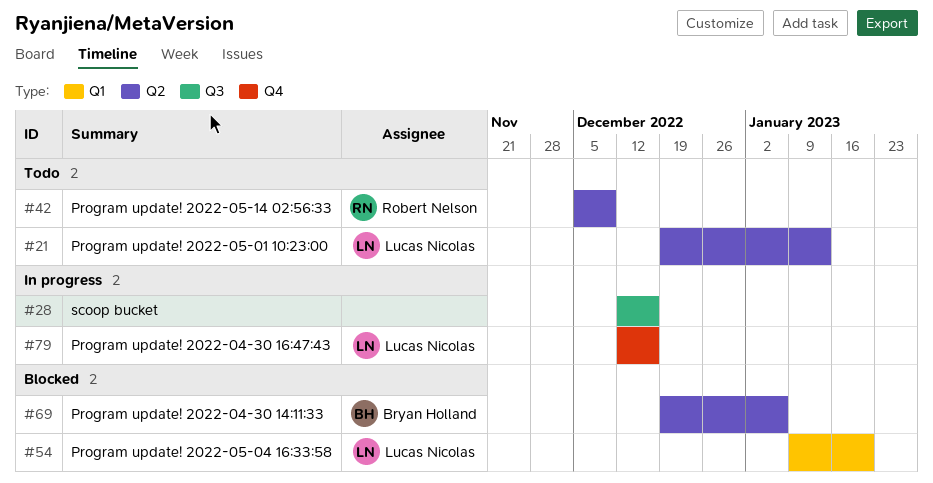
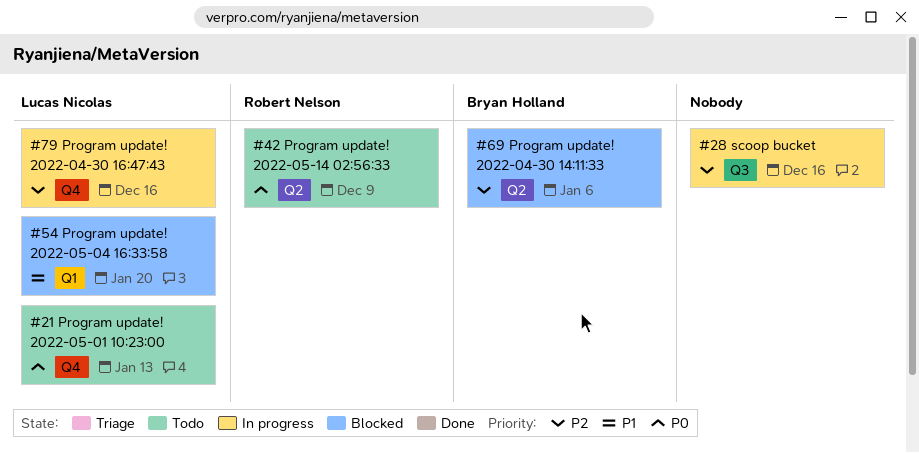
#21, label: Q2 -> Q4

